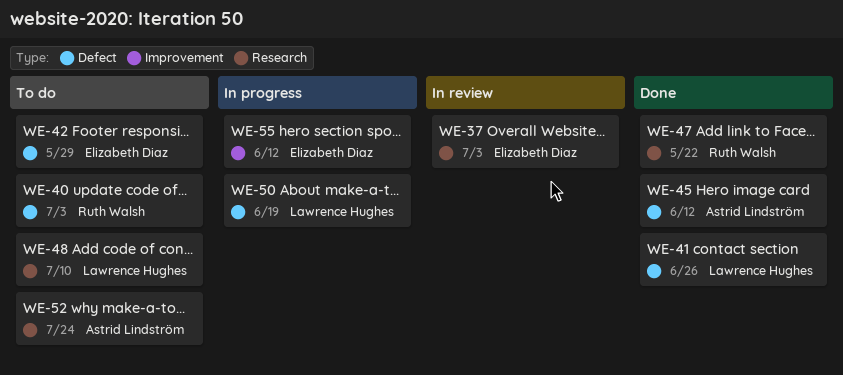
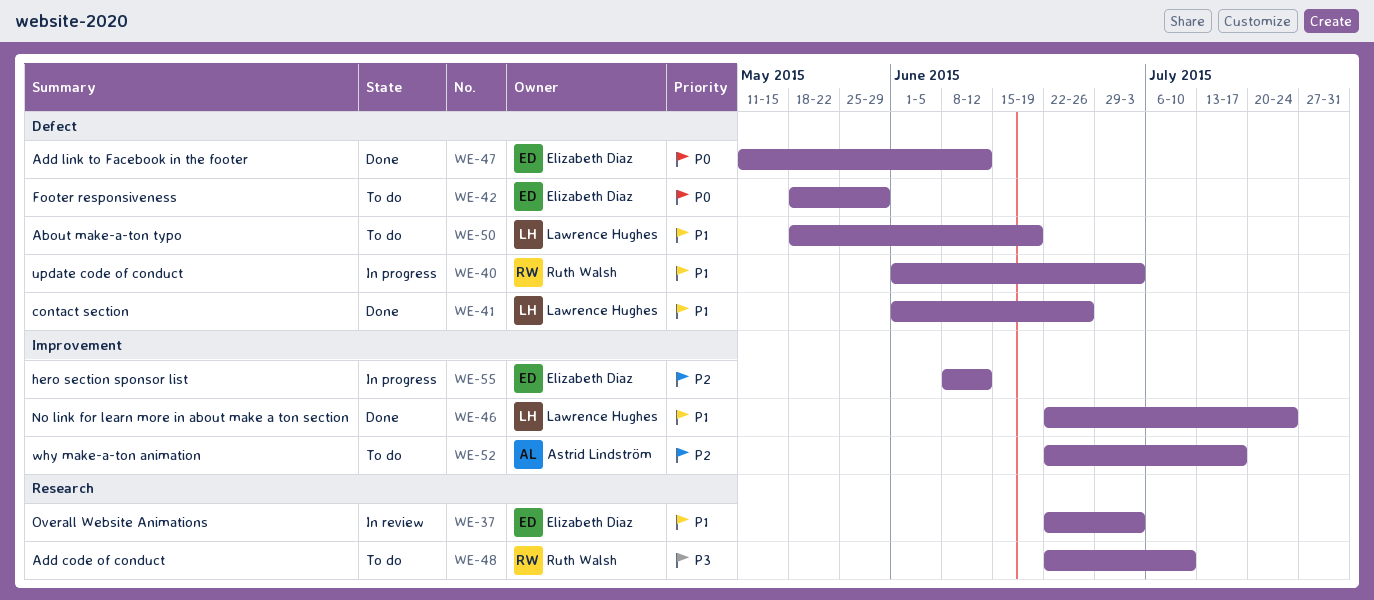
WE-40, status: To do -> In progress
WE-45: present -> none
WE-46: none -> present
WE-47, owner: Ruth Walsh -> Elizabeth Diaz
WE-47, label: Research -> Defect
WE-47, due: May 22 -> Jun 12
WE-48, owner: Lawrence Hughes -> Ruth Walsh
WE-50, status: In progress -> To do
WE-52, label: Research -> Improvement
WE-52, due: Jul 24 -> Jul 17

